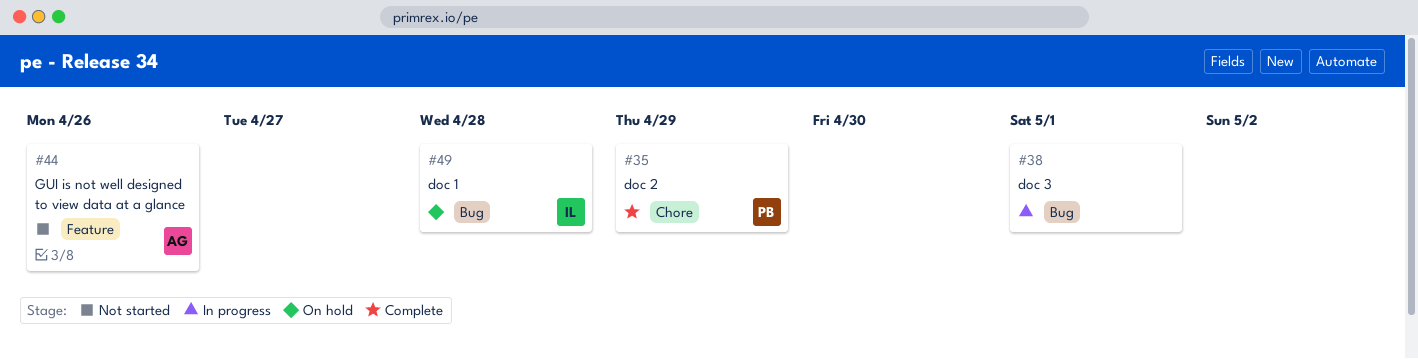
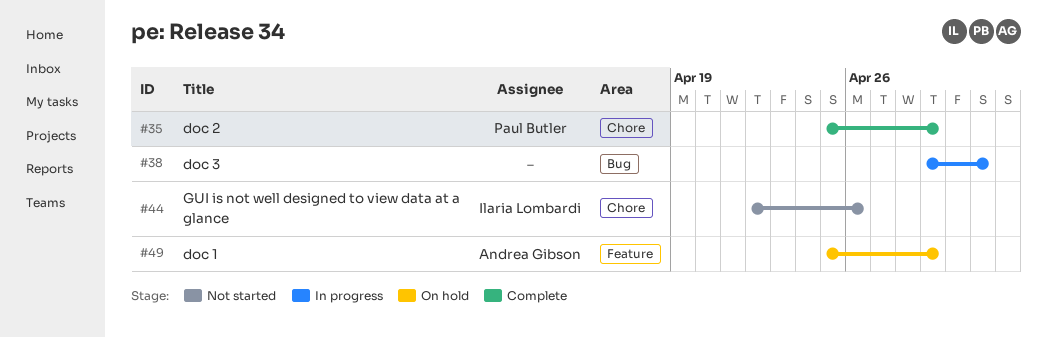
#44, owner: Andrea Gibson -> Ilaria Lombardi
#44, label: Feature -> Chore
#49, owner: Ilaria Lombardi -> Andrea Gibson
#49, label: Bug -> Feature
#49, due: Apr 28 -> Apr 29

